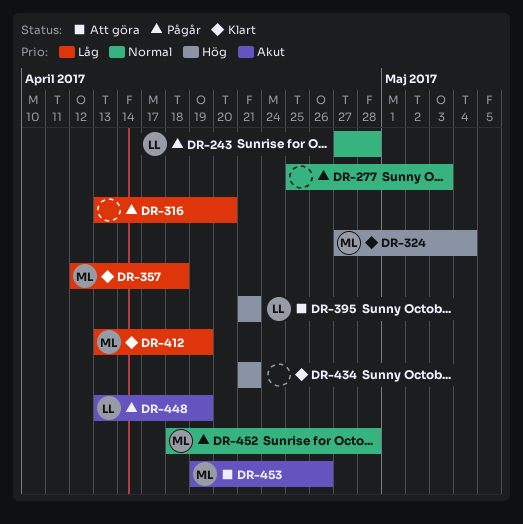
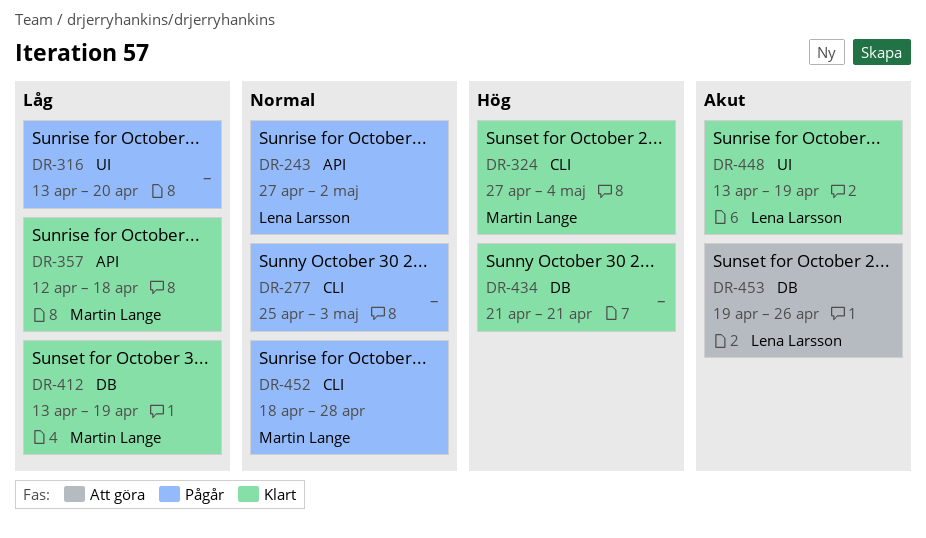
DR-243, due: Apr 28 -> May 2
DR-395: present -> none
DR-448, status: Pågår -> Klart
DR-453, owner: Martin Lange -> Lena Larsson

